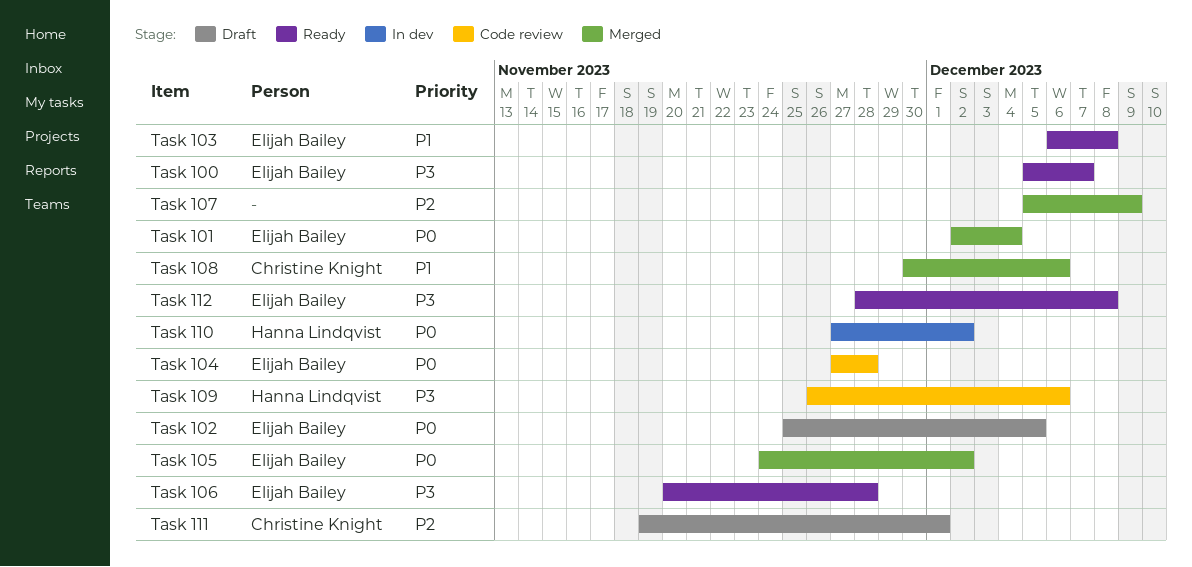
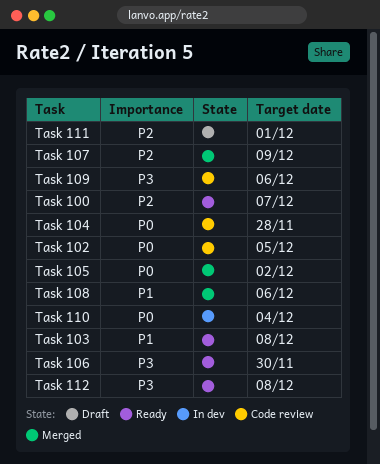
Task 100, priority: P3 -> P2
Task 101: present -> none
Task 102, status: Draft -> Code review
Task 106, due: Nov 28 -> Nov 30
Task 110, due: Dec 2 -> Dec 4

